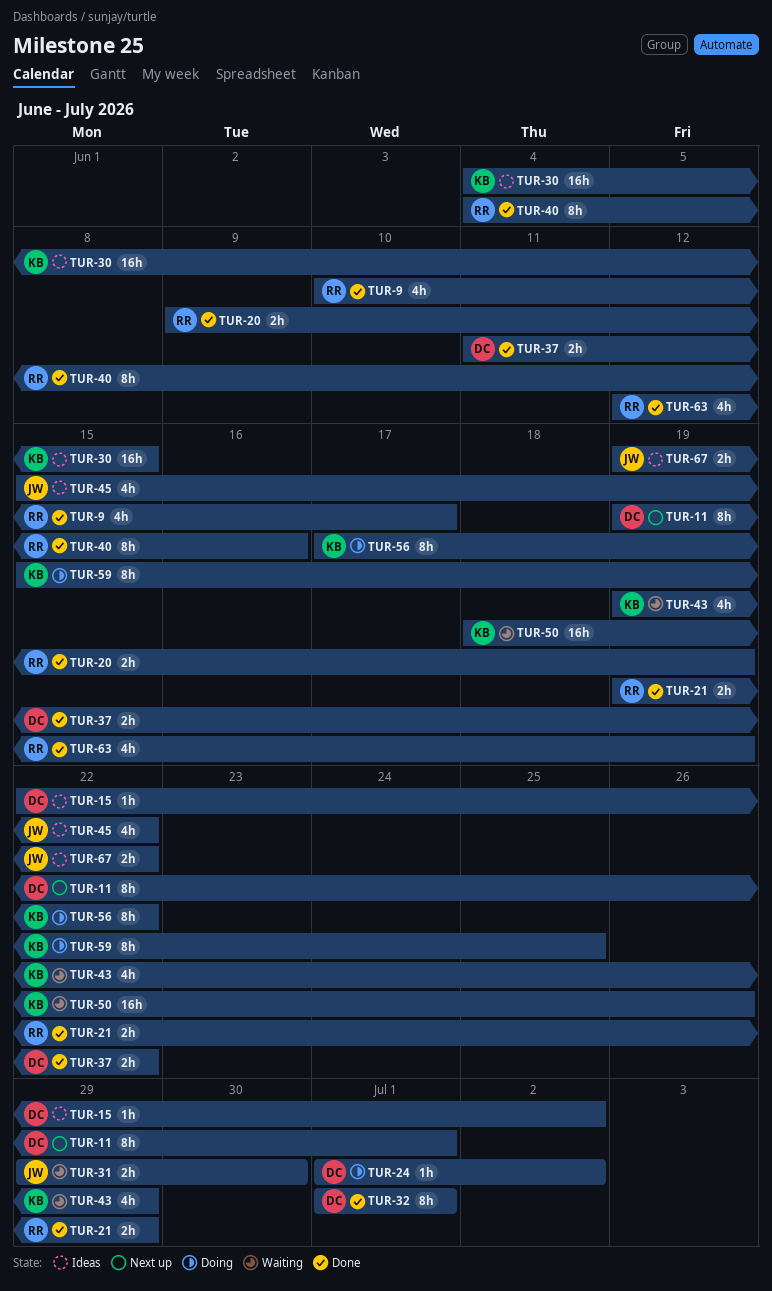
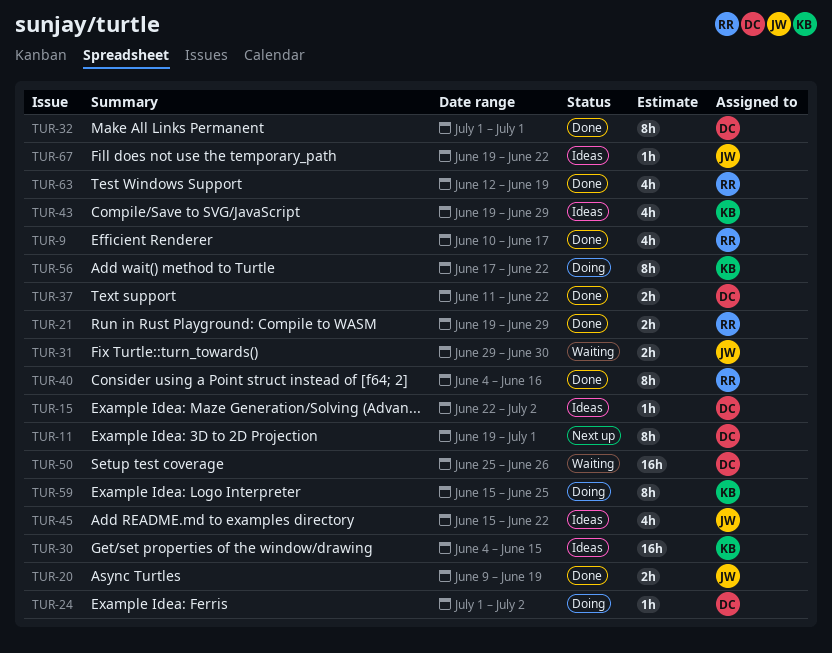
TUR-20, owner: RR -> JW
TUR-43, status: Waiting -> Ideas
TUR-50, owner: KB -> DC
TUR-50, start: Jun 18 -> Jun 25
TUR-67, estimate: 2h -> 1h

